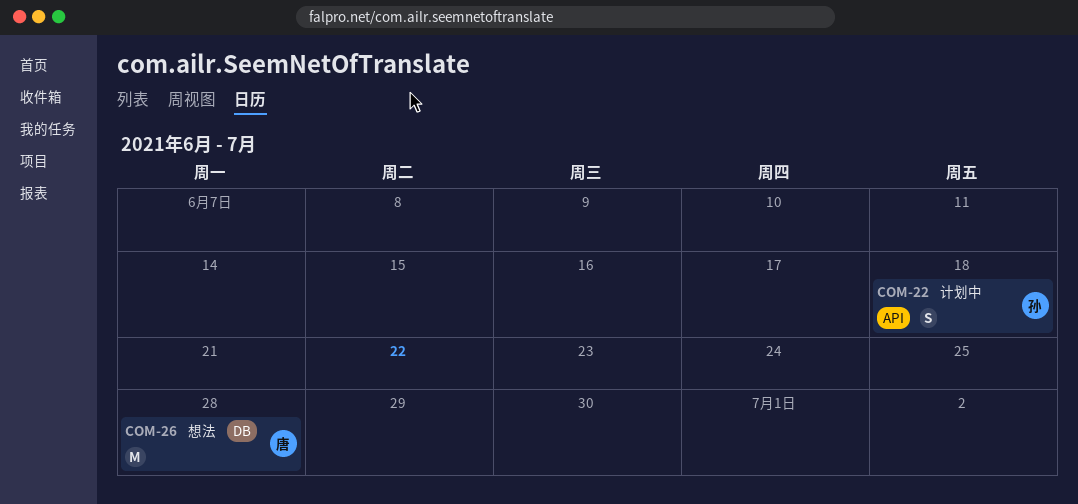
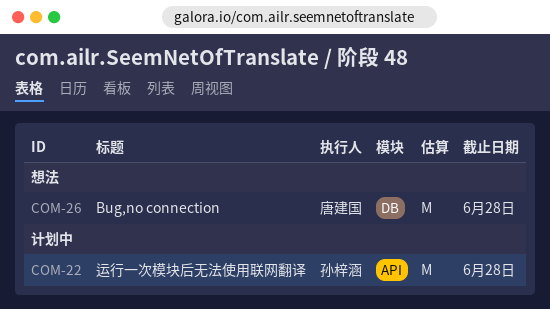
COM-22, estimate: S -> M
COM-22, due: Jun 18 -> Jun 28

